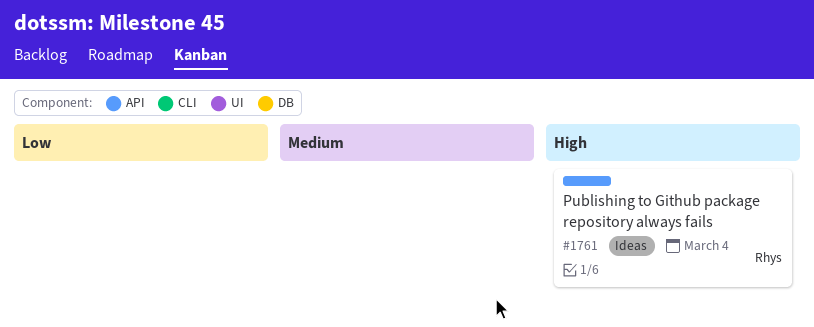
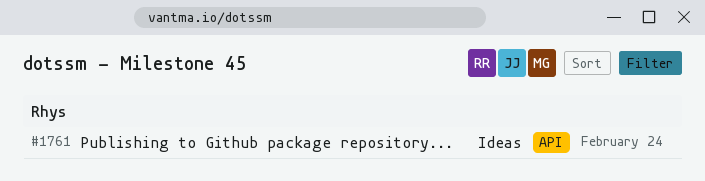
#1761, due: Mar 4 -> Feb 24

